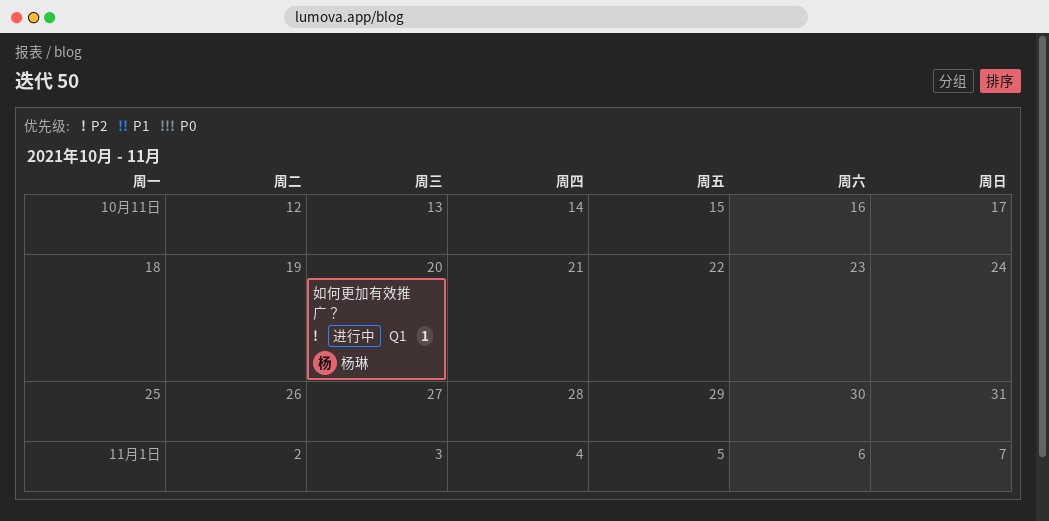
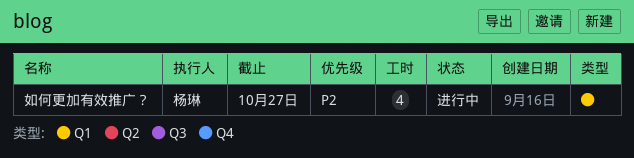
如何更加有效推广？, estimate: 1 -> 4
如何更加有效推广？, due: Oct 20 -> Oct 27

